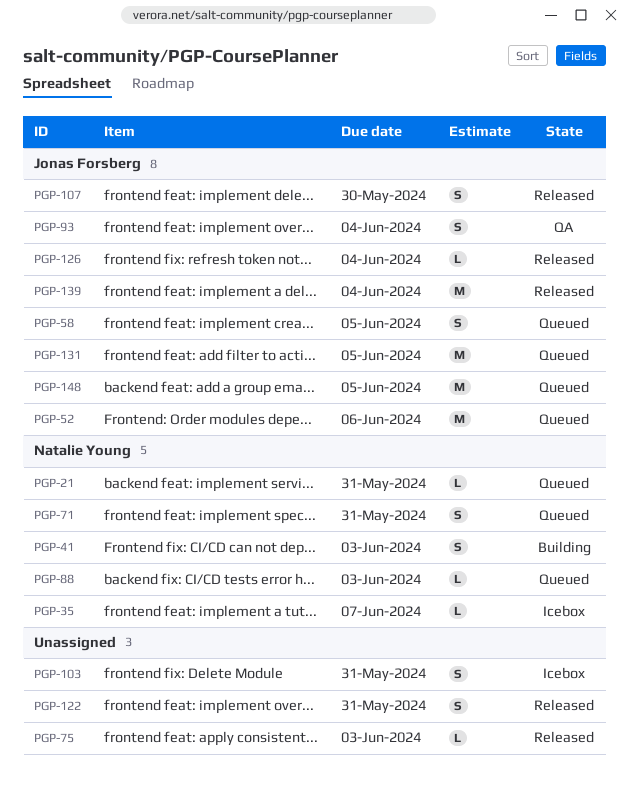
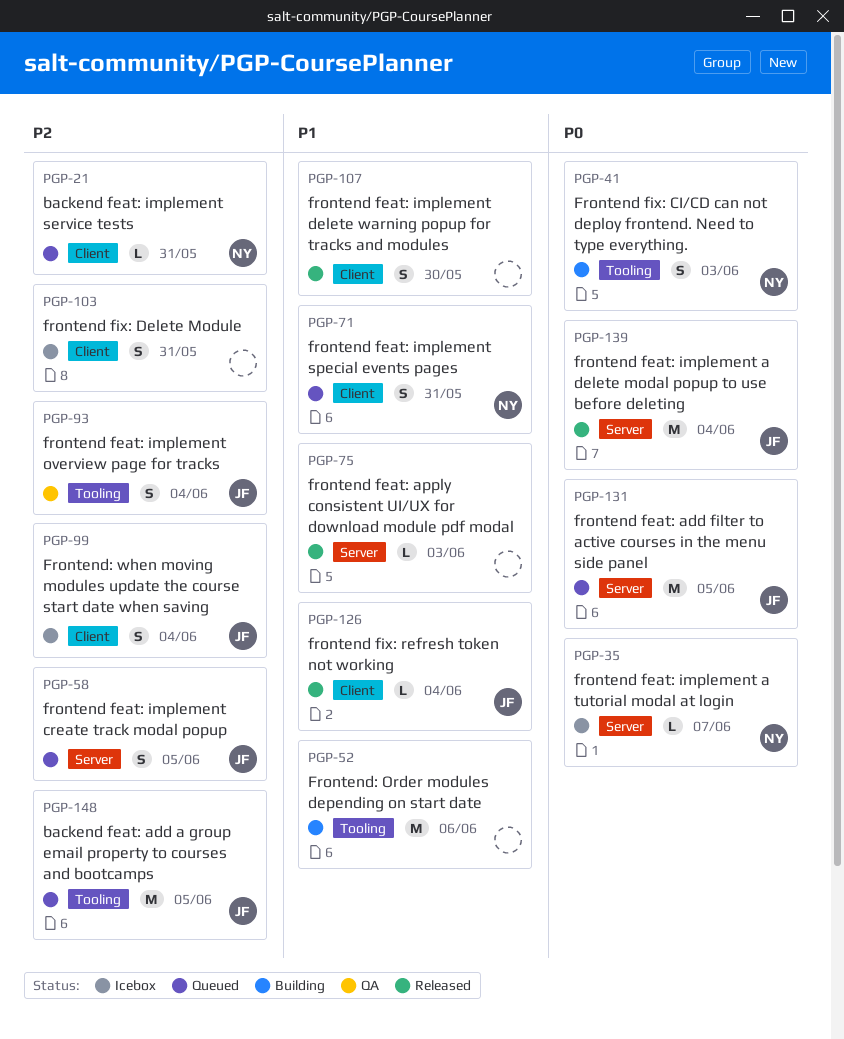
PGP-52, status: Queued -> Building
PGP-52, owner: Jonas Forsberg -> none
PGP-88: present -> none
PGP-99: none -> present
PGP-107, owner: Jonas Forsberg -> none
PGP-122: present -> none

